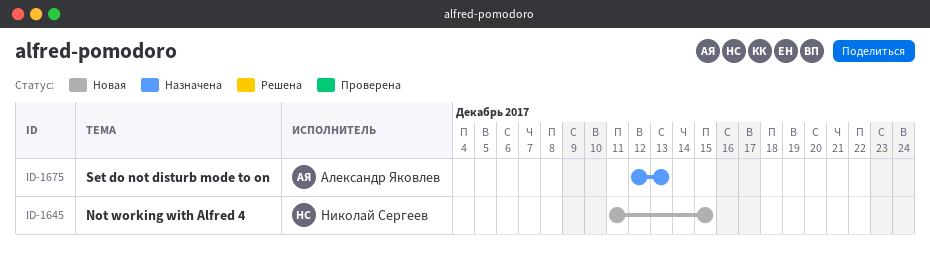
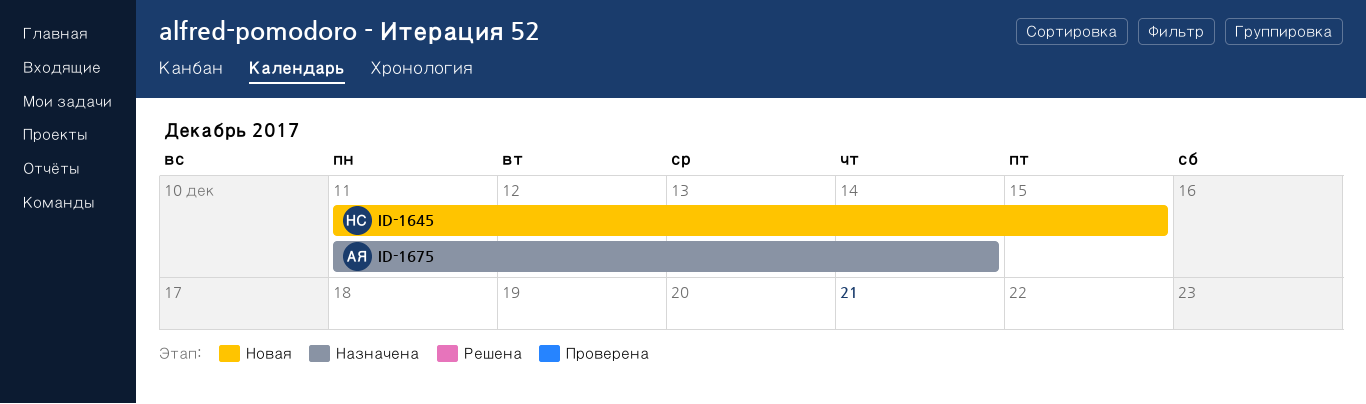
ID-1675, start: Dec 12 -> Dec 11
ID-1675, due: Dec 13 -> Dec 14

